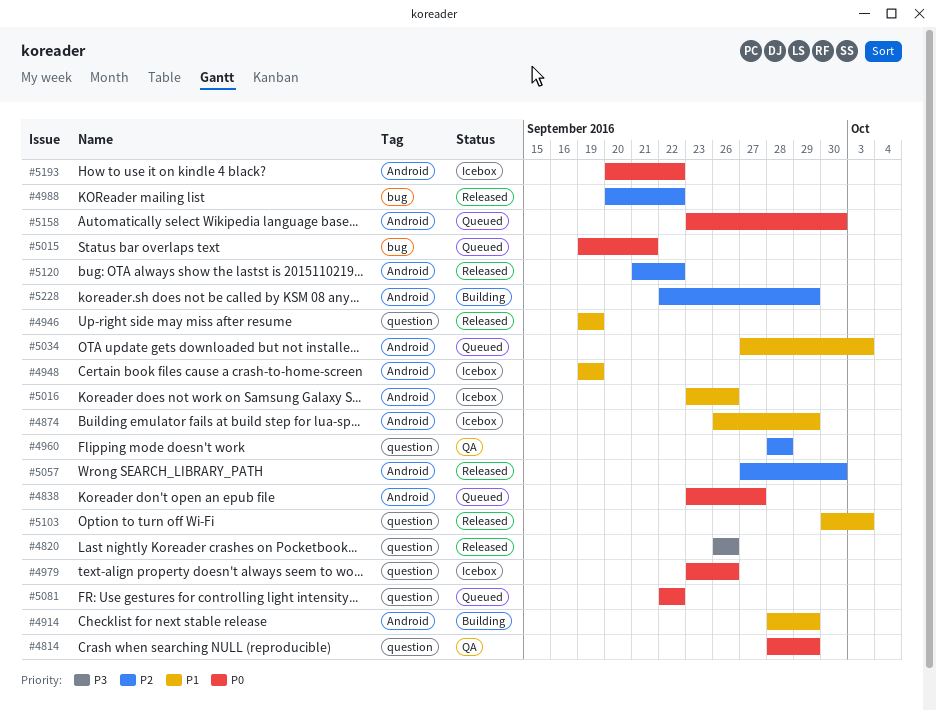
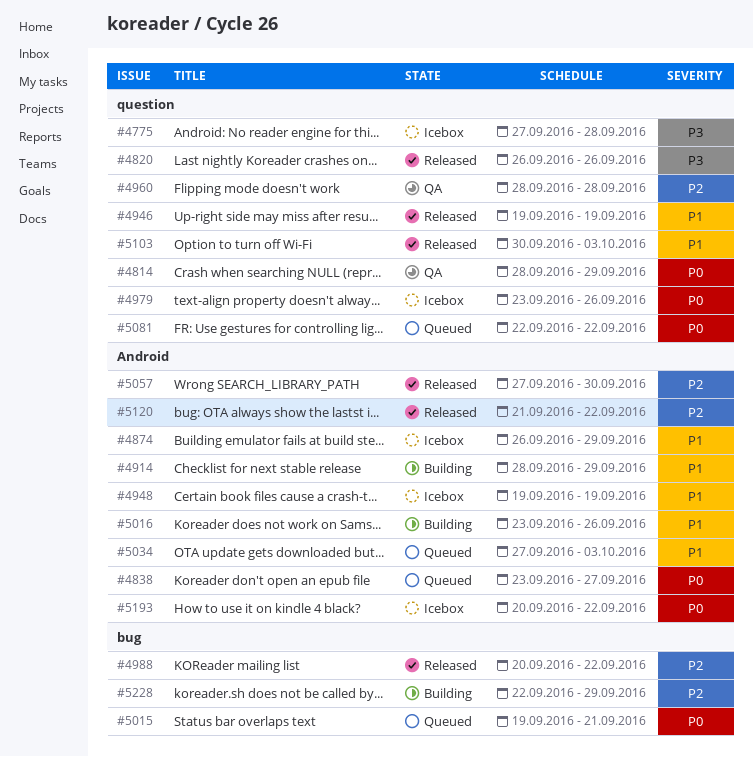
#4775: none -> present
#5016, status: Icebox -> Building
#5158: present -> none
#5228, label: Android -> bug

